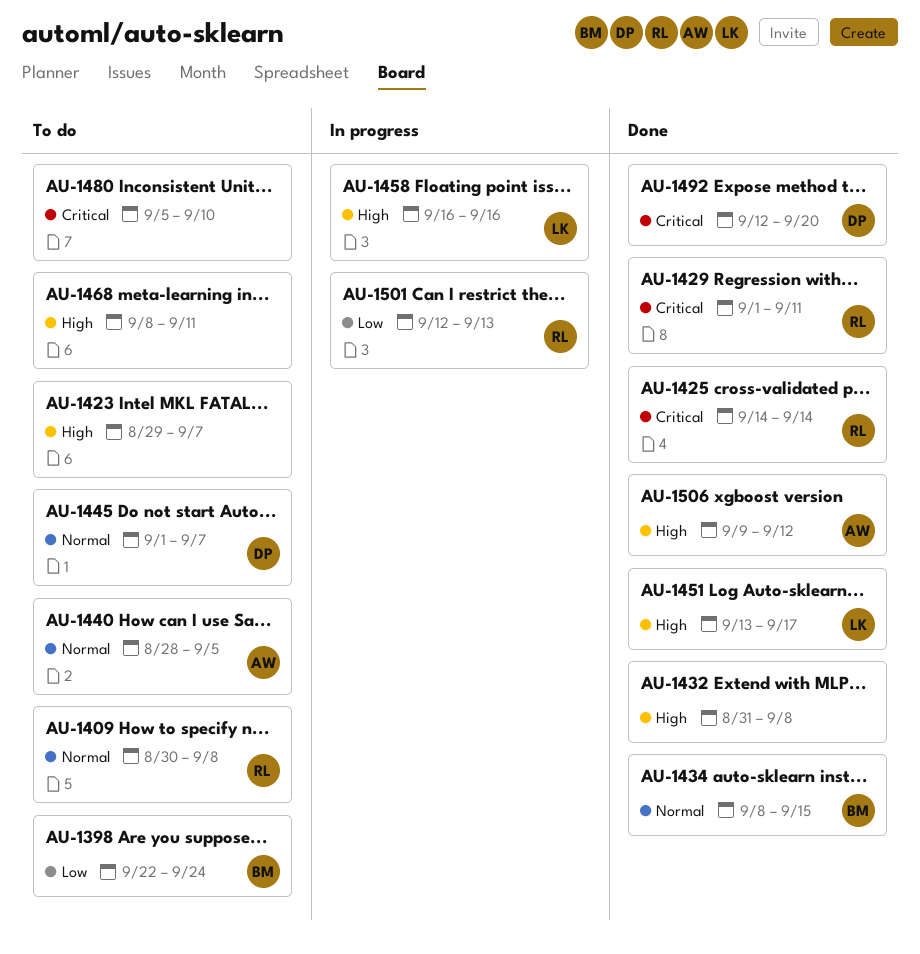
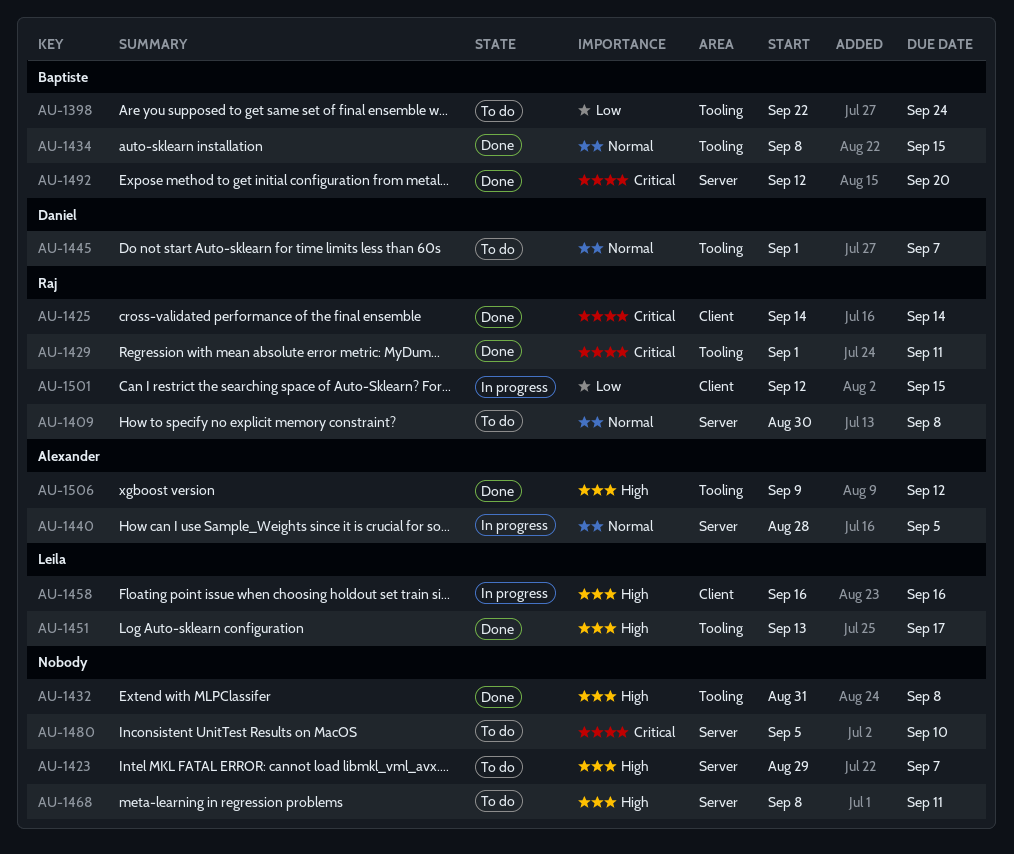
AU-1440, status: To do -> In progress
AU-1492, owner: Daniel -> Baptiste
AU-1501, due: Sep 13 -> Sep 15

